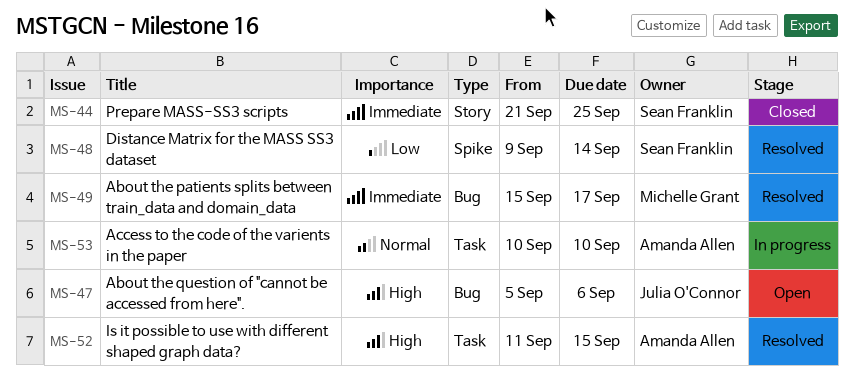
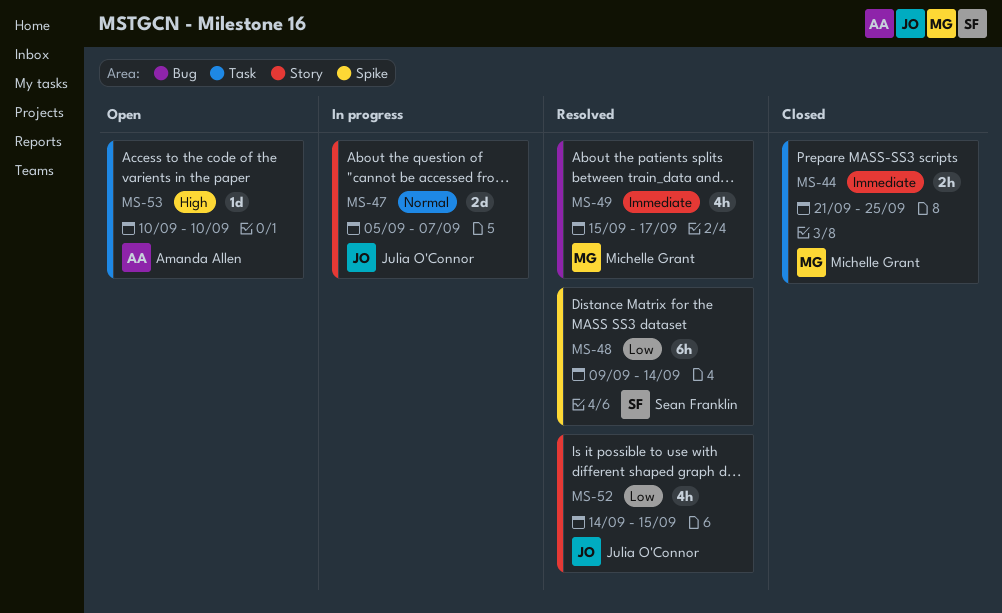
MS-44, owner: Sean Franklin -> Michelle Grant
MS-44, label: Story -> Task
MS-47, status: Open -> In progress
MS-47, priority: High -> Normal
MS-47, label: Bug -> Story
MS-47, due: Sep 6 -> Sep 7
MS-52, owner: Amanda Allen -> Julia O'Connor
MS-52, priority: High -> Low
MS-52, label: Task -> Story
MS-52, start: Sep 11 -> Sep 14
MS-53, status: In progress -> Open
MS-53, priority: Normal -> High

